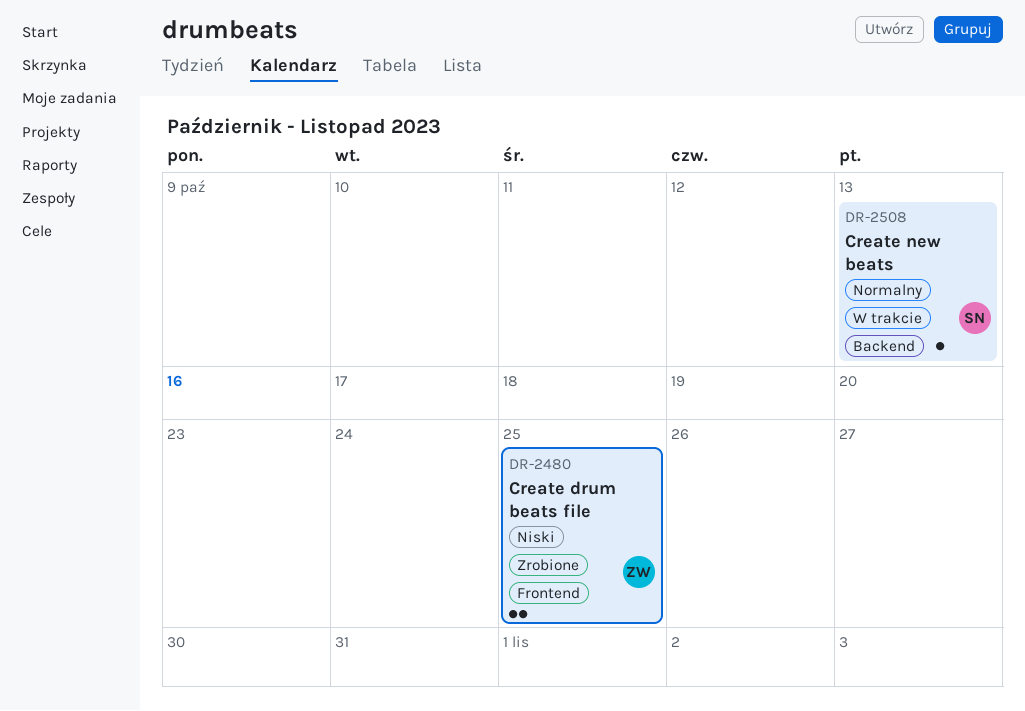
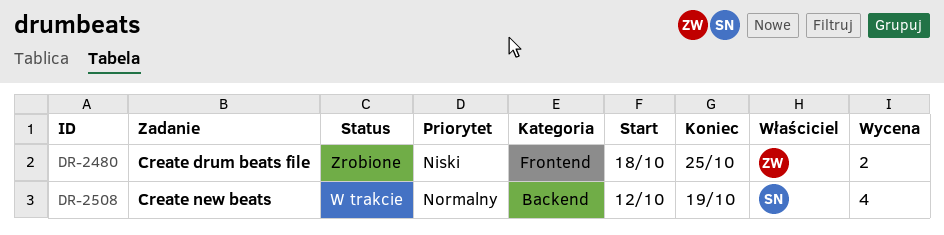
DR-2508, estimate: 1 -> 4
DR-2508, due: Oct 13 -> Oct 19

